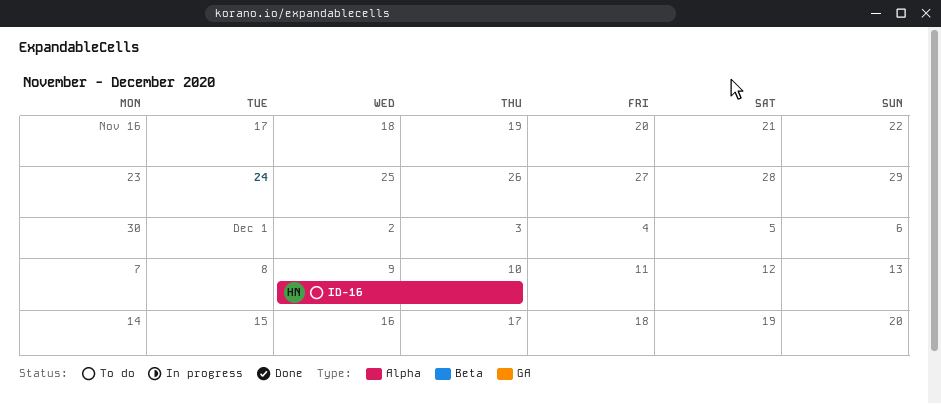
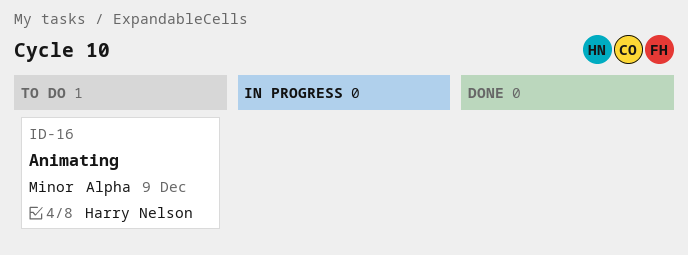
ID-16, due: Dec 10 -> Dec 9

